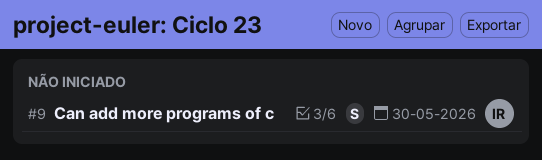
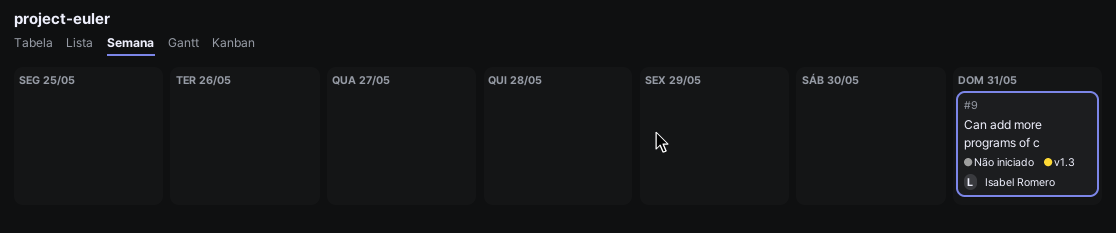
#9, estimate: S -> L
#9, due: May 30 -> May 31

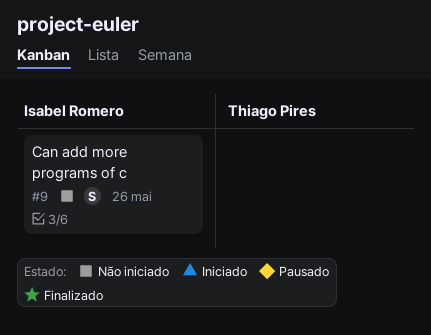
#9, estimate: L -> S
#9, due: May 31 -> May 26

